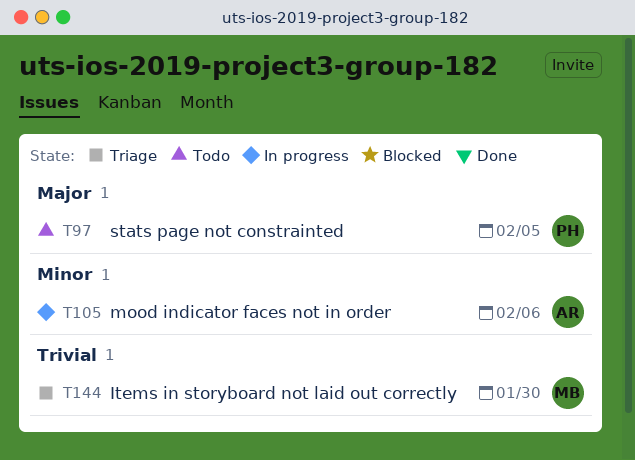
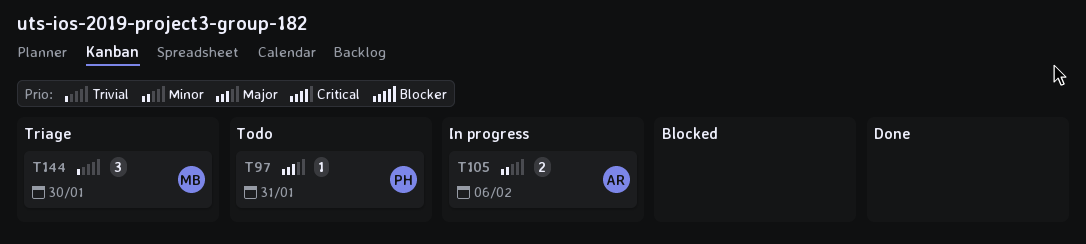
T97, due: Feb 5 -> Jan 31

